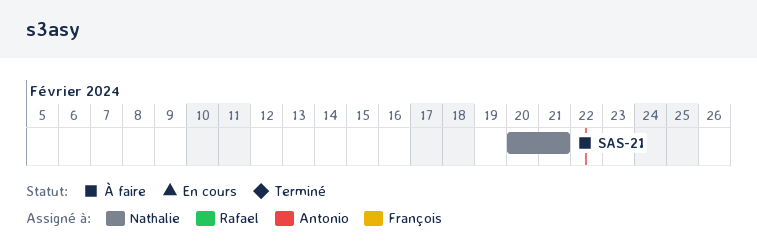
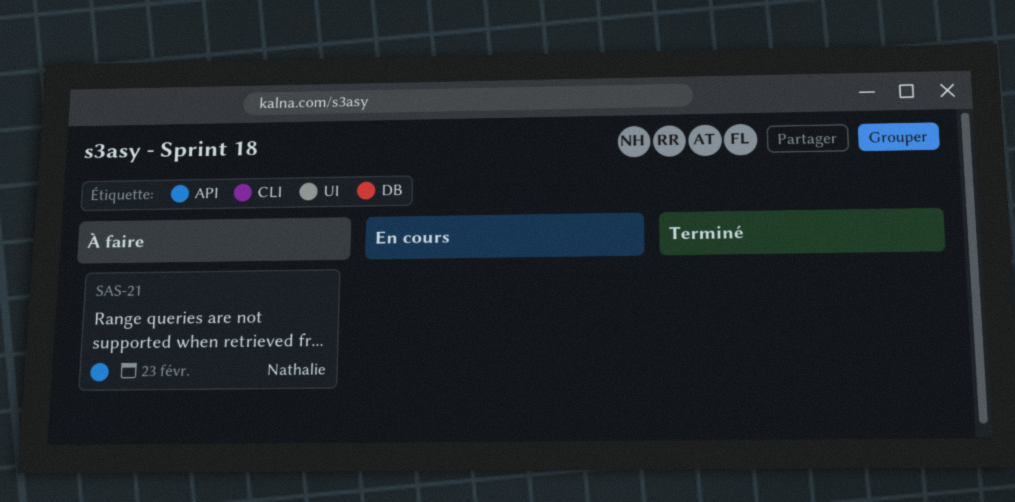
SAS-21, due: Feb 21 -> Feb 23

